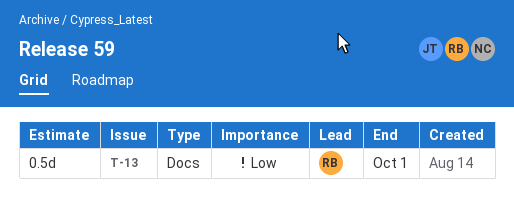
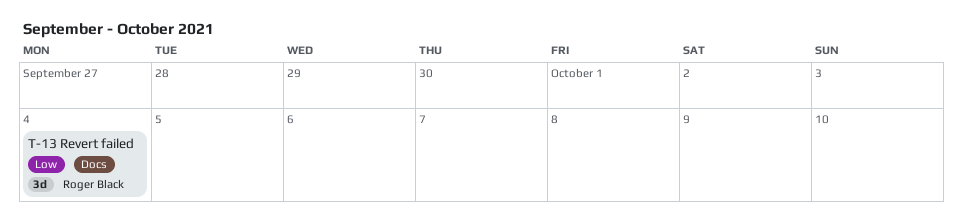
T-13, estimate: 0.5d -> 3d
T-13, due: Oct 1 -> Oct 4

